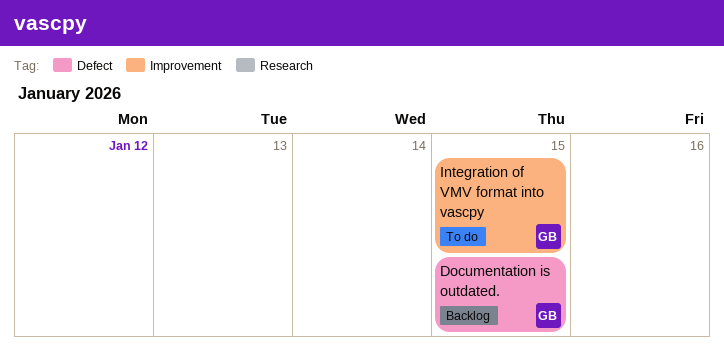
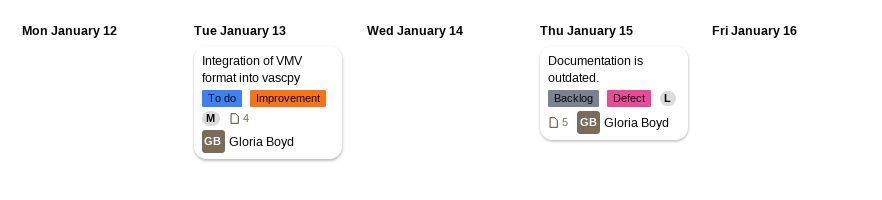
Integration of VMV format into vascpy, due: Jan 15 -> Jan 13

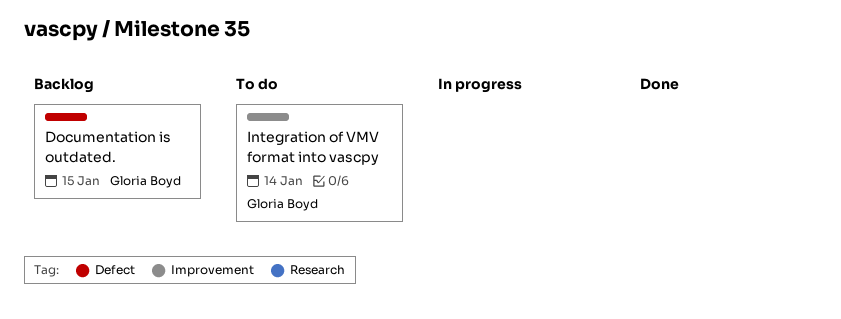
Integration of VMV format into vascpy, due: Jan 13 -> Jan 14

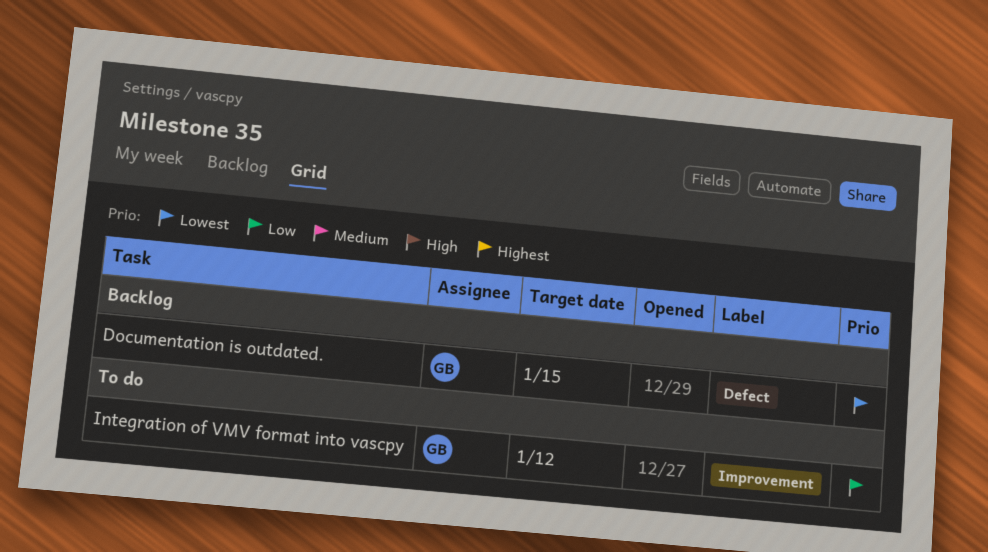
Integration of VMV format into vascpy, due: Jan 14 -> Jan 12

